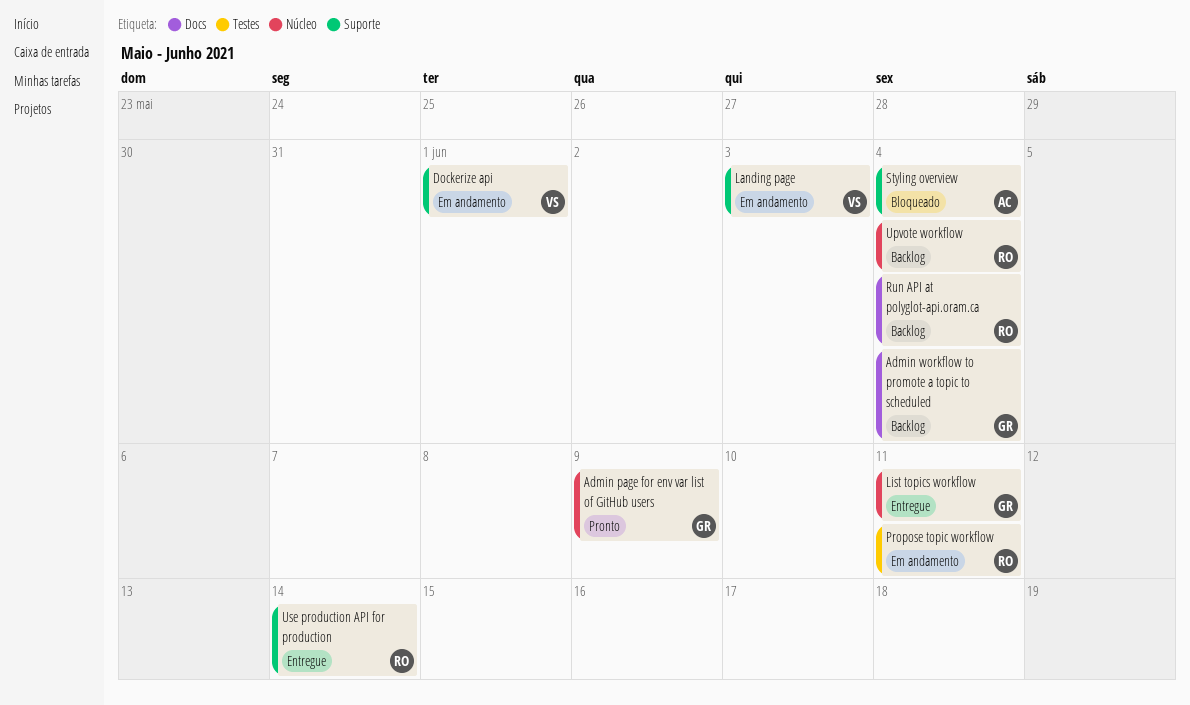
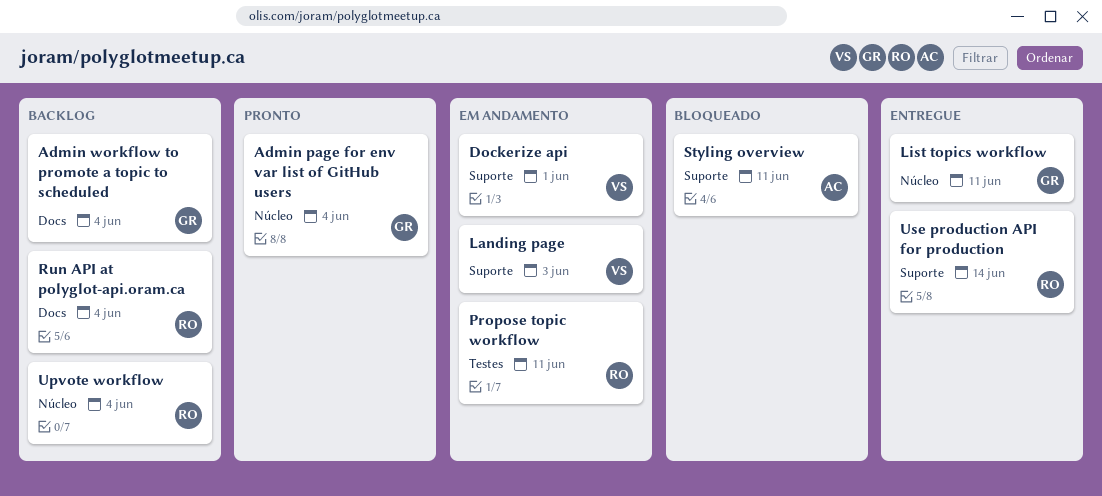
Admin page for env var list of GitHub users, due: Jun 9 -> Jun 4
Styling overview, due: Jun 4 -> Jun 11

